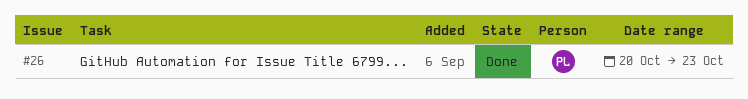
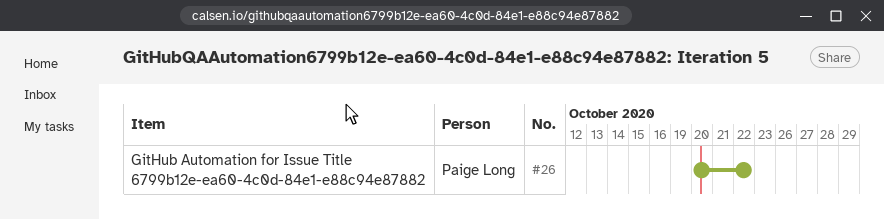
#26, due: Oct 23 -> Oct 22

